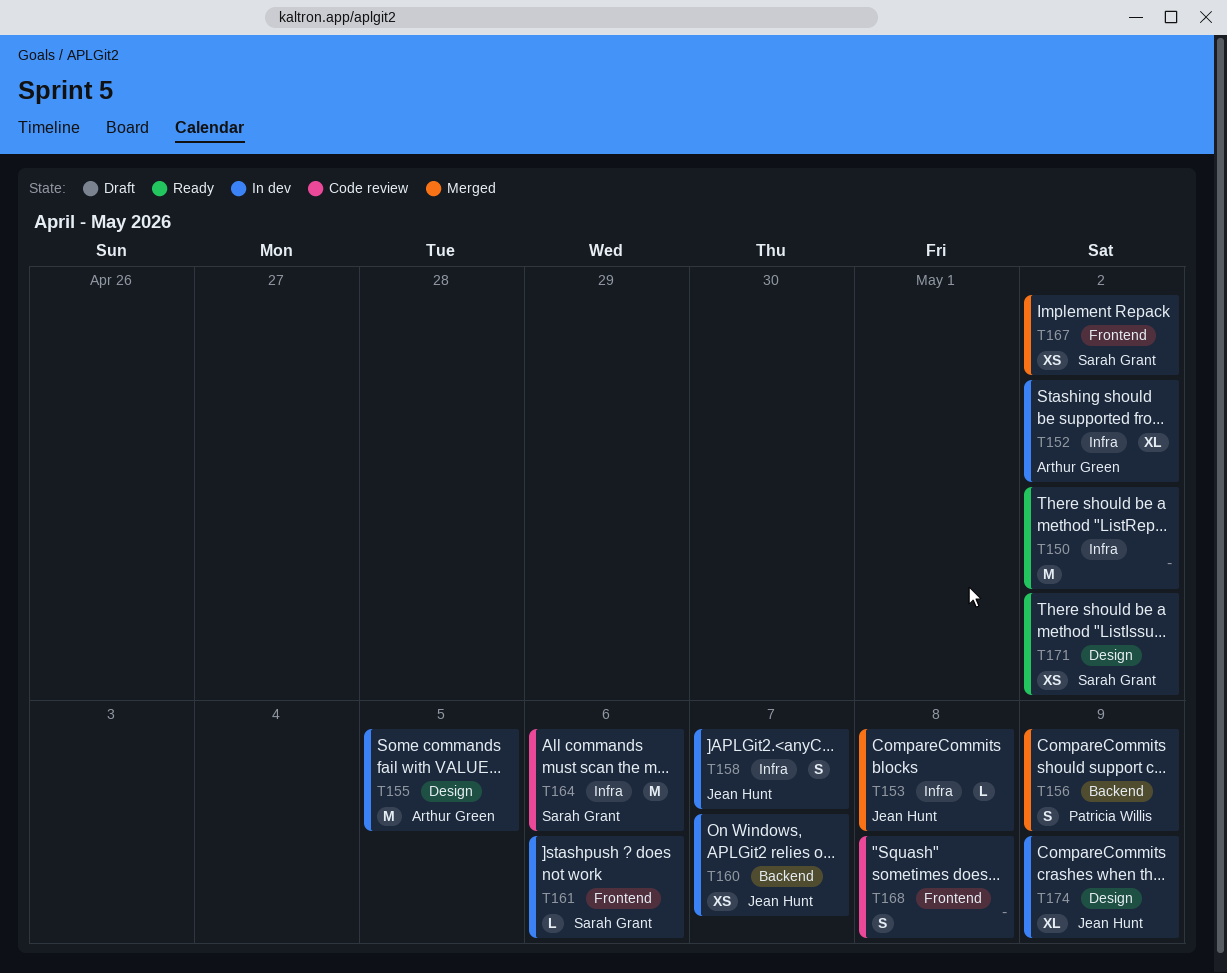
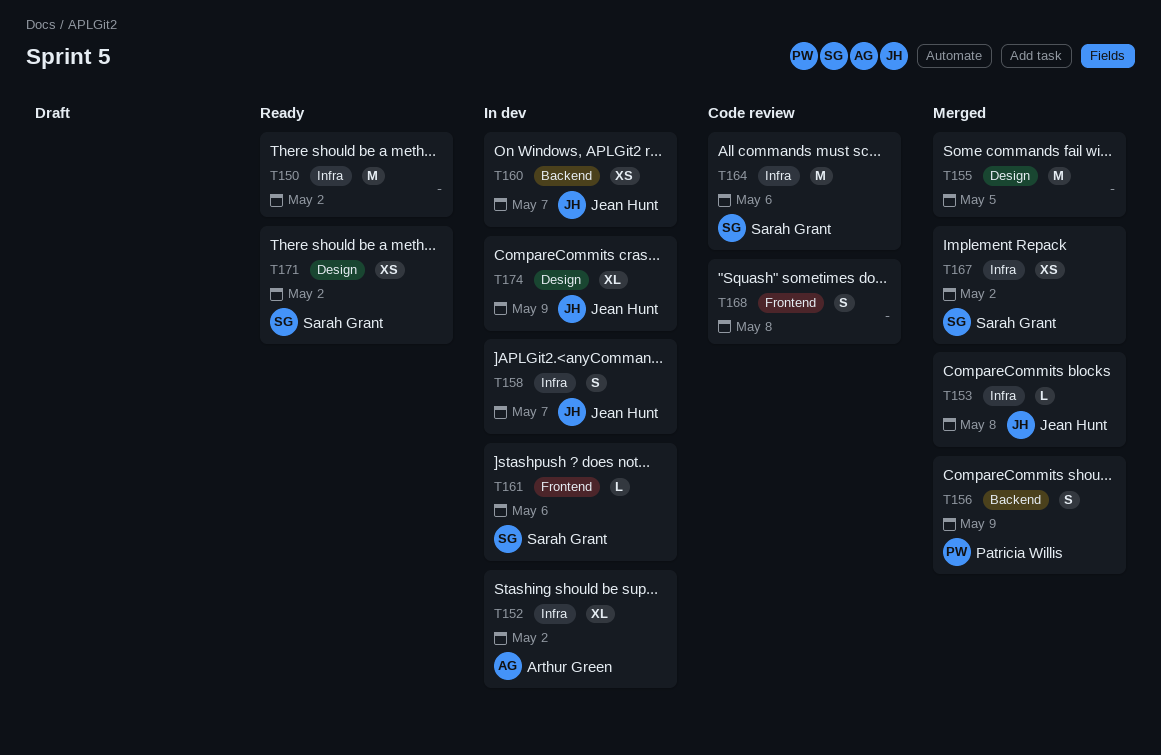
T155, status: In dev -> Merged
T155, owner: Arthur Green -> none
T167, label: Frontend -> Infra

